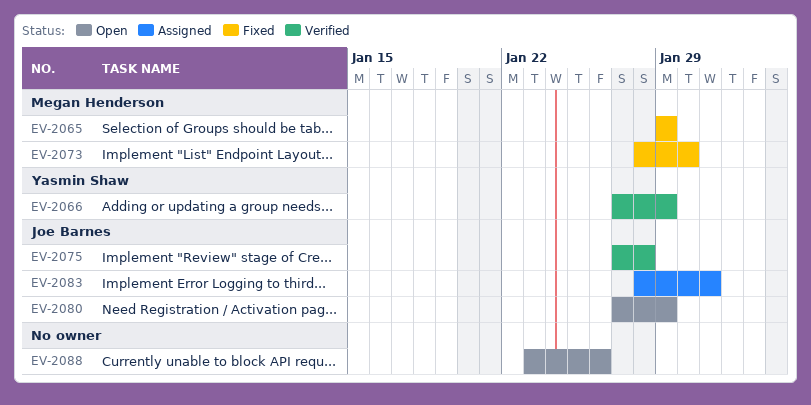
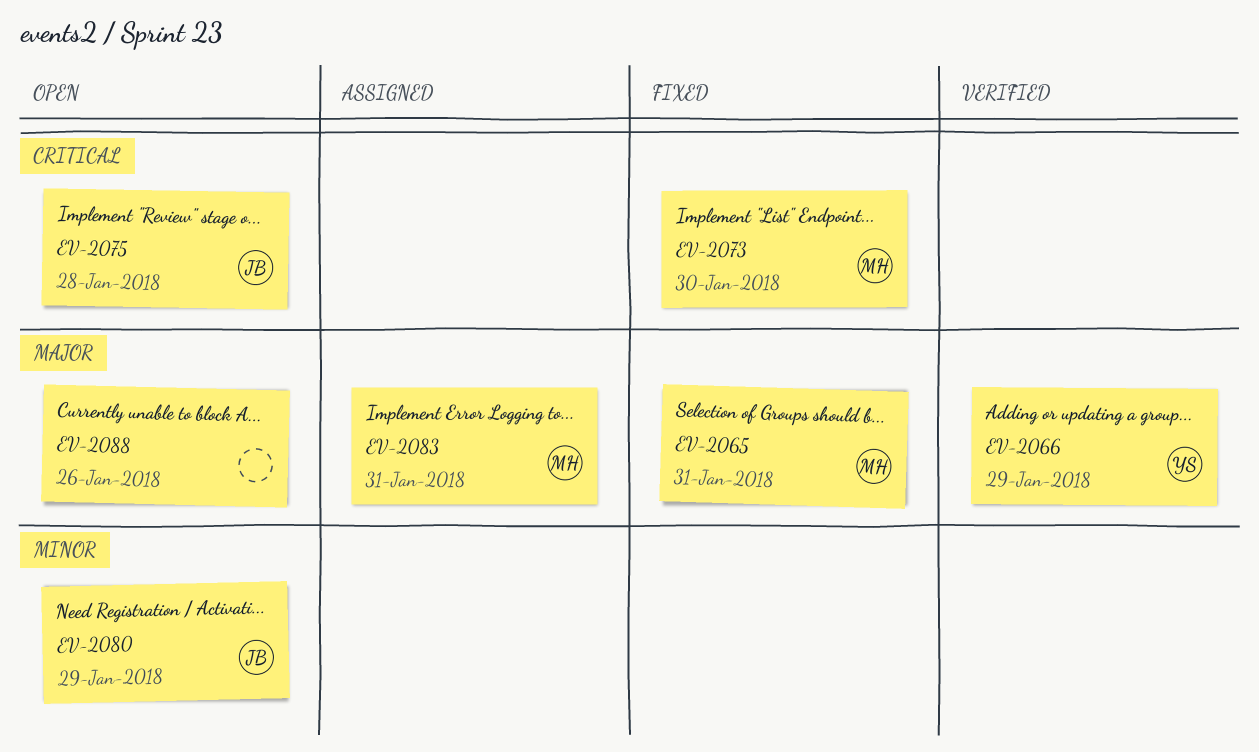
EV-2065, due: Jan 29 -> Jan 31
EV-2075, status: Verified -> Open
EV-2083, owner: Joe Barnes -> Megan Henderson

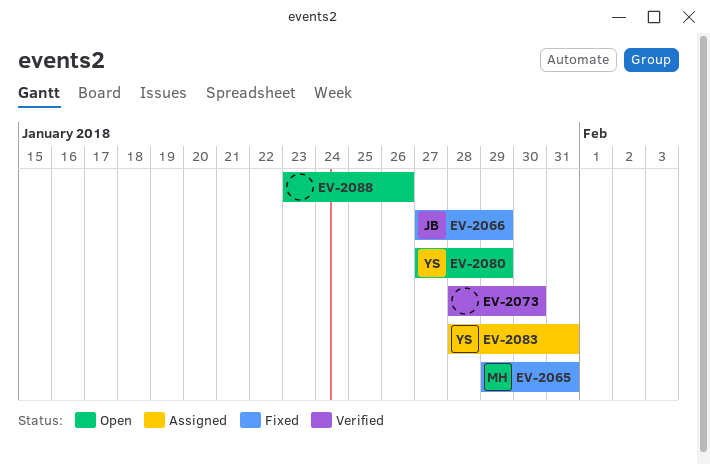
EV-2066, status: Verified -> Fixed
EV-2066, owner: YS -> JB
EV-2073, status: Fixed -> Verified
EV-2073, owner: MH -> none
EV-2075: present -> none
EV-2080, owner: JB -> YS
EV-2083, owner: MH -> YS

